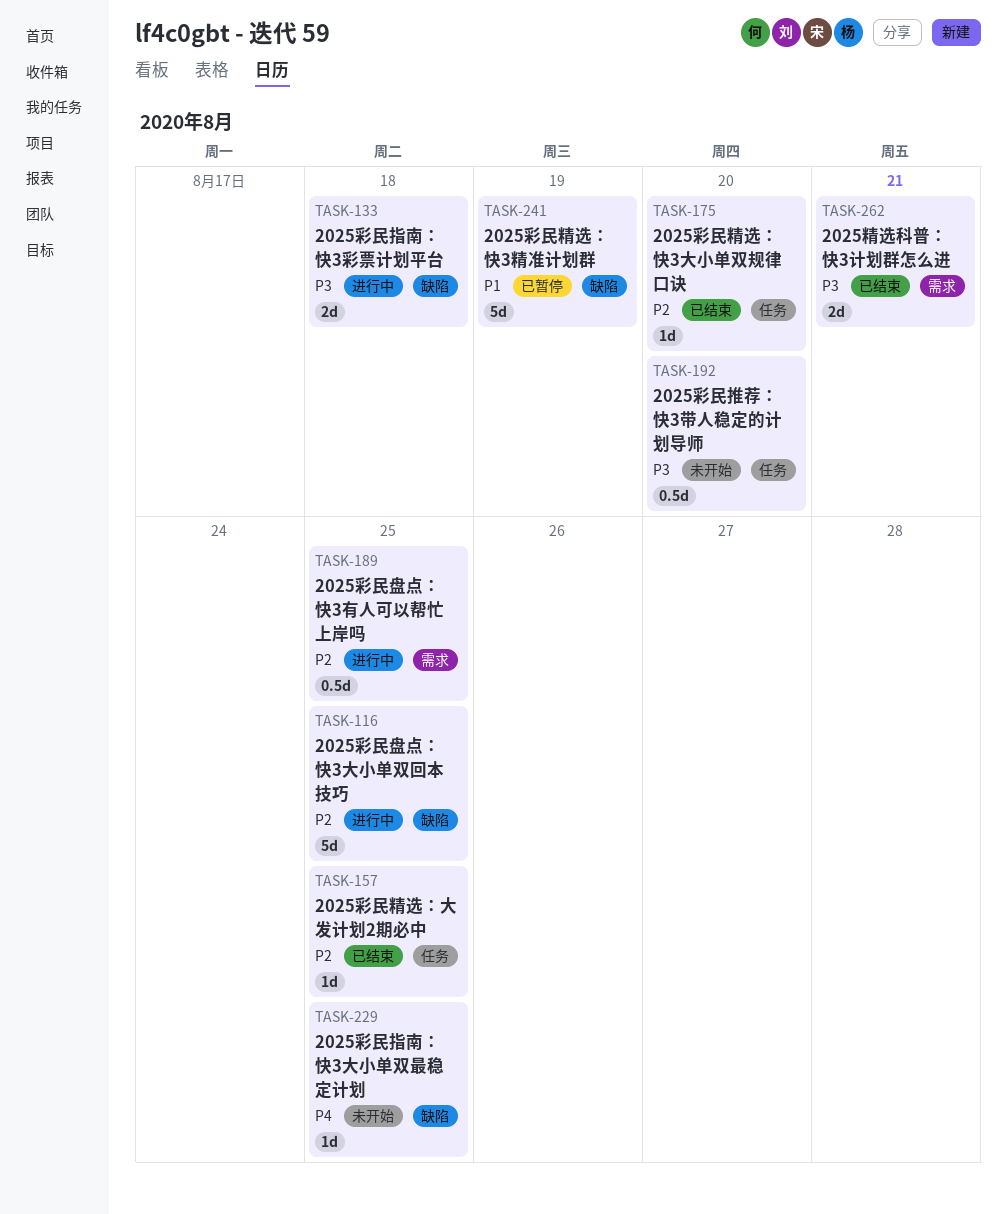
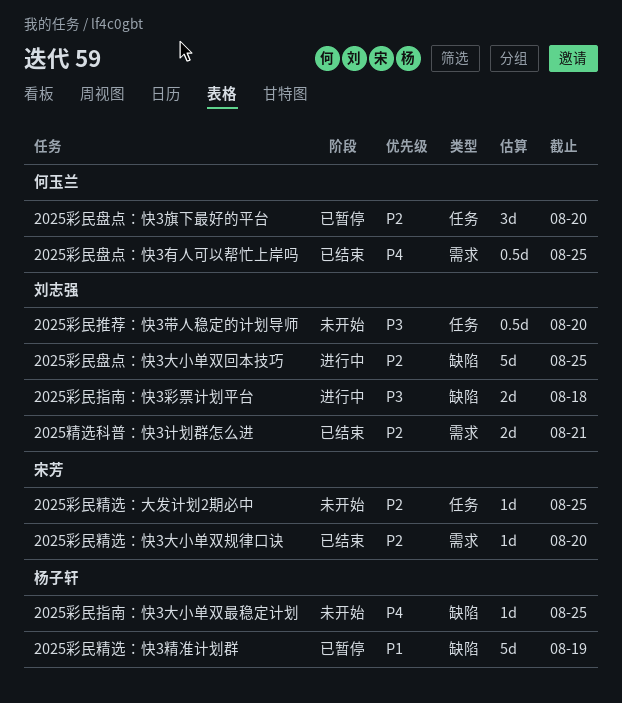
2025彩民盘点：快3旗下最好的平台: none -> present
2025彩民盘点：快3有人可以帮忙上岸吗, status: 进行中 -> 已结束
2025彩民盘点：快3有人可以帮忙上岸吗, priority: P2 -> P4
2025彩民精选：大发计划2期必中, status: 已结束 -> 未开始
2025彩民精选：快3大小单双规律口诀, label: 任务 -> 需求
2025精选科普：快3计划群怎么进, priority: P3 -> P2

